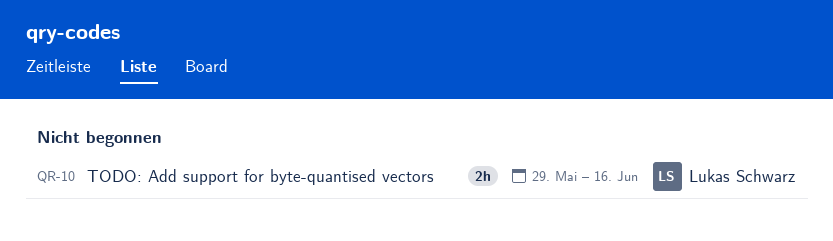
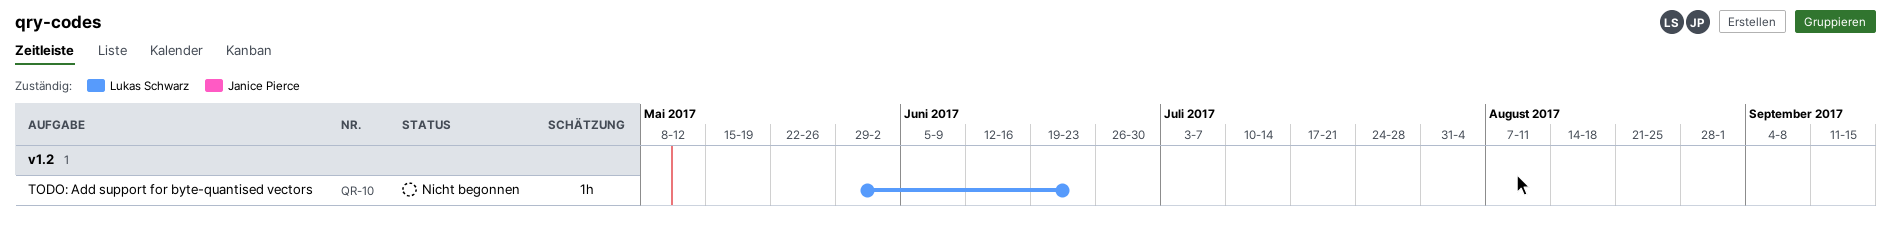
QR-10, estimate: 2h -> 1h
QR-10, due: Jun 16 -> Jun 23

